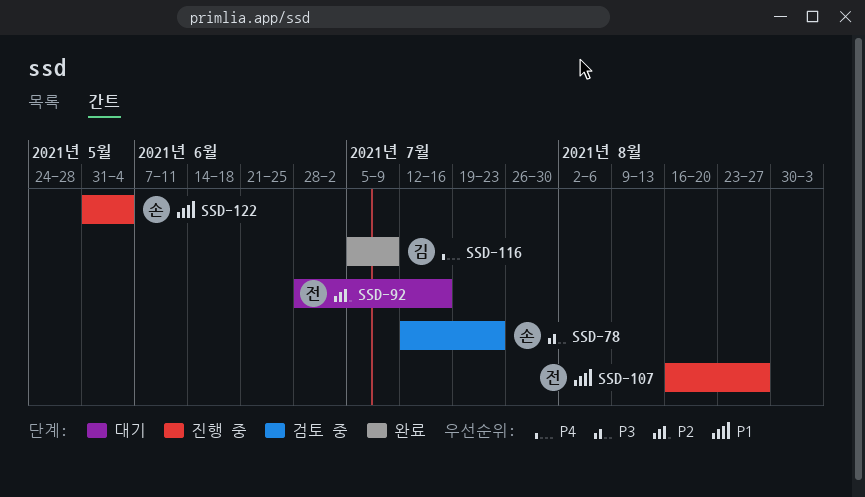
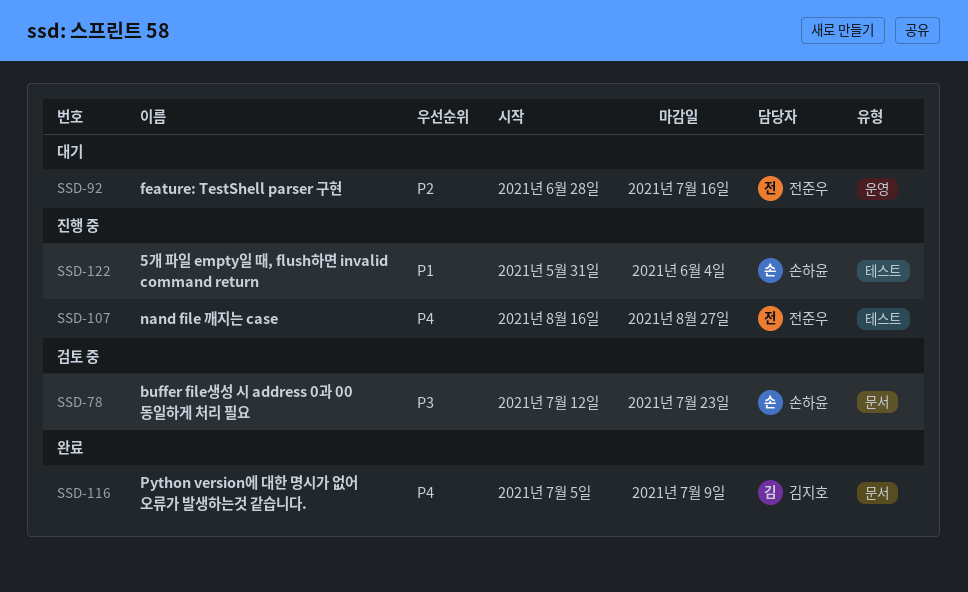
SSD-107, priority: P1 -> P4

